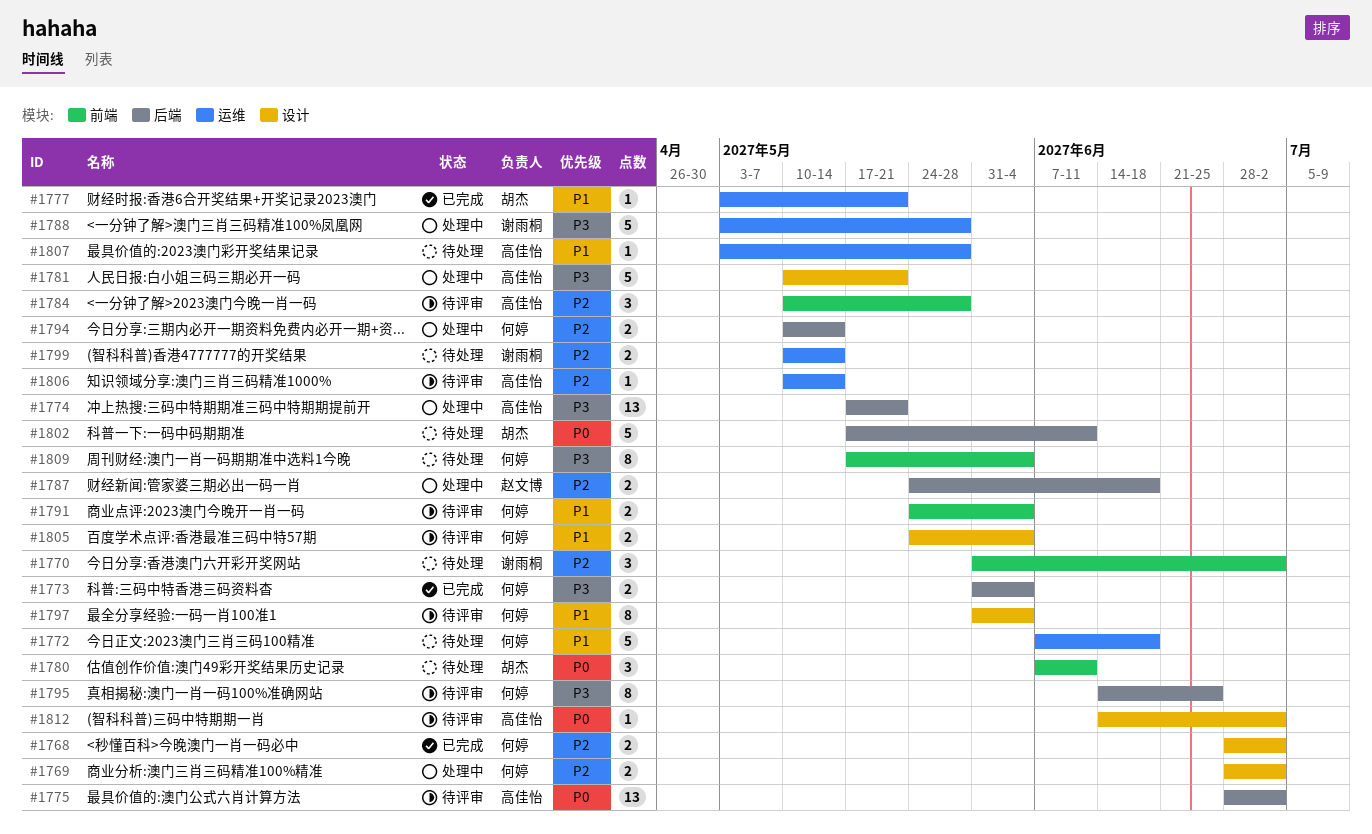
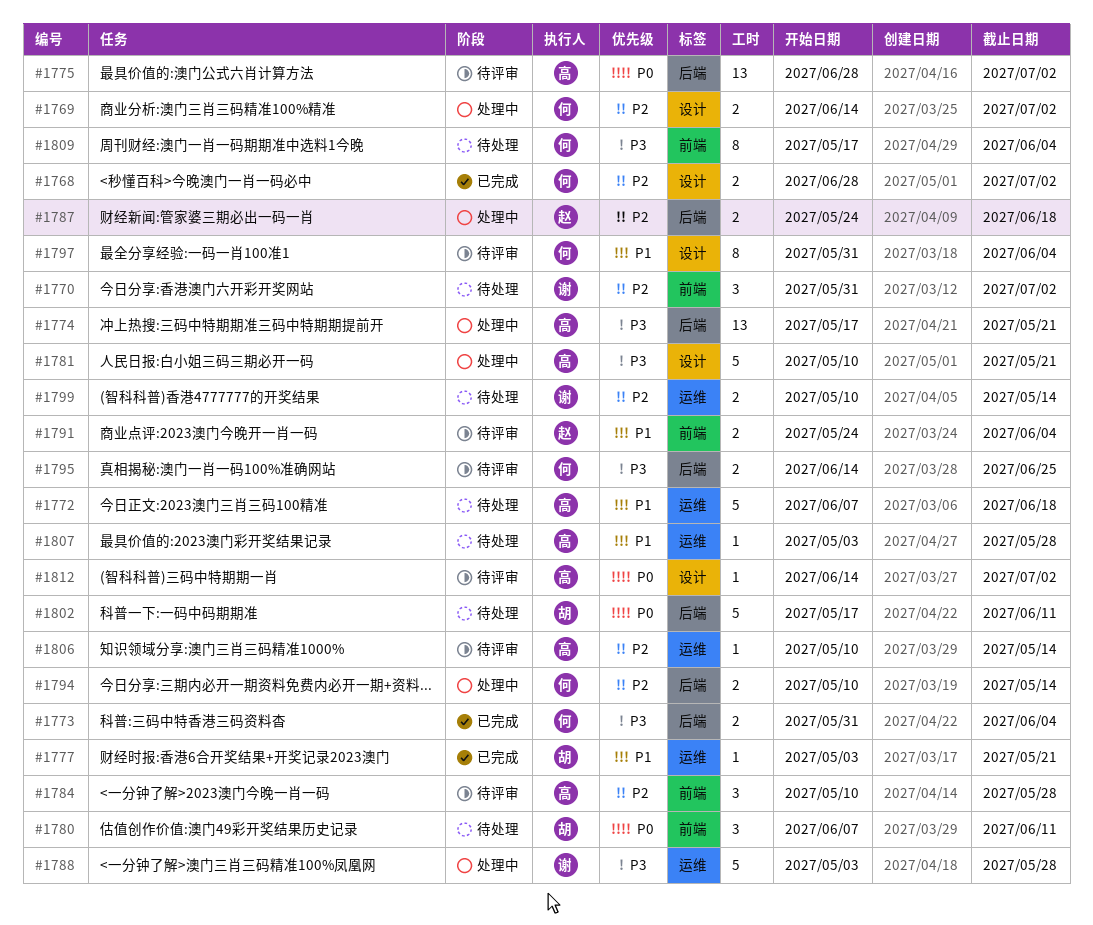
#1769, start: Jun 28 -> Jun 14
#1772, owner: 何婷 -> 高佳怡
#1791, owner: 何婷 -> 赵文博
#1795, estimate: 8 -> 2
#1805: present -> none

